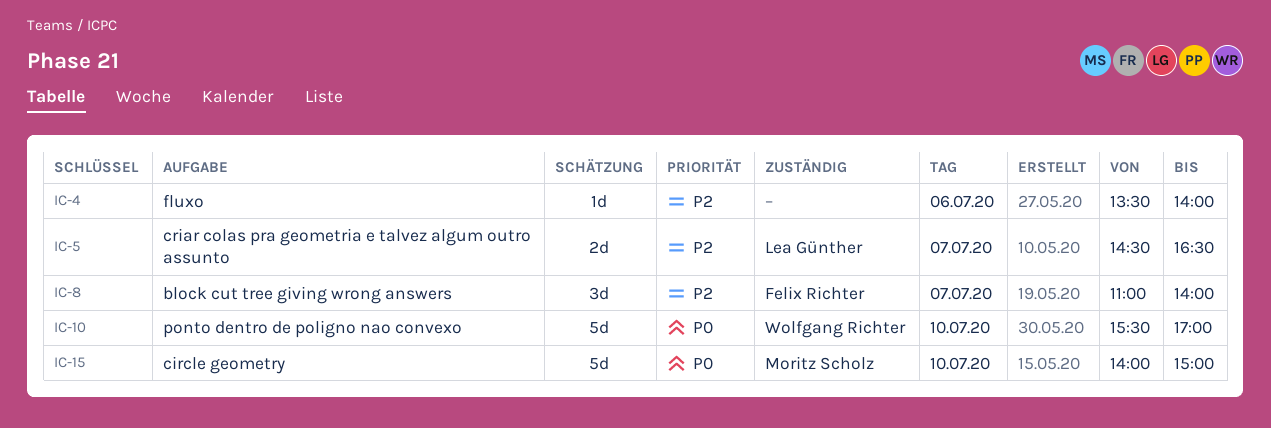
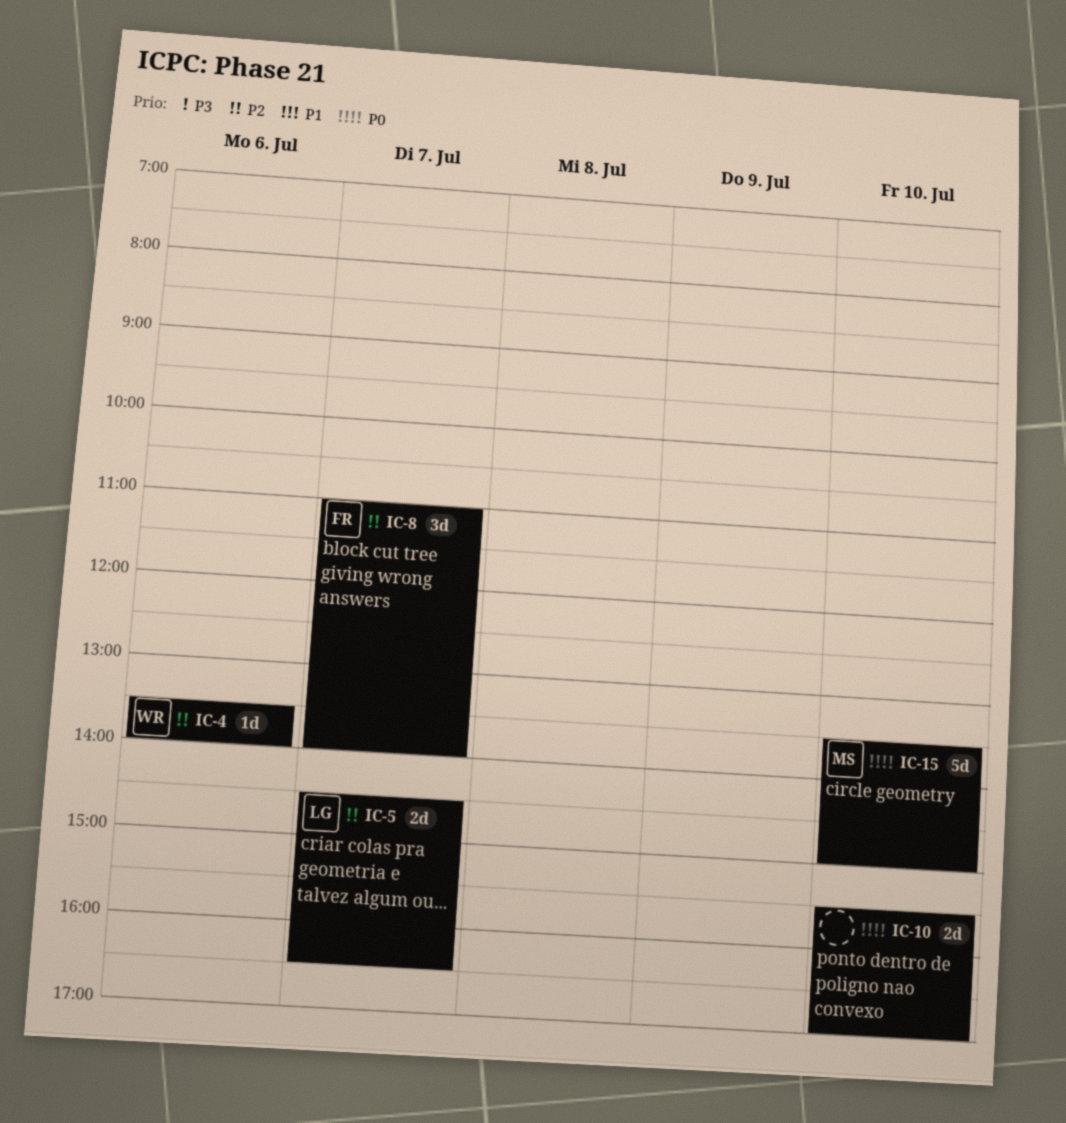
IC-4, owner: none -> Wolfgang Richter
IC-10, owner: Wolfgang Richter -> none
IC-10, estimate: 5d -> 2d
IC-15, begins: 14:00 -> 13:30

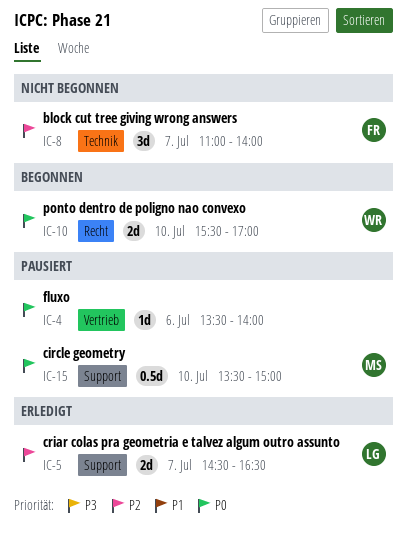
IC-4, owner: WR -> none
IC-4, priority: P2 -> P0
IC-10, owner: none -> WR
IC-15, estimate: 5d -> 0.5d

